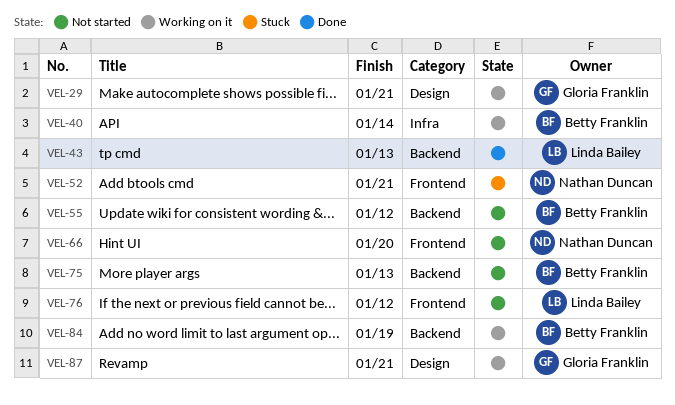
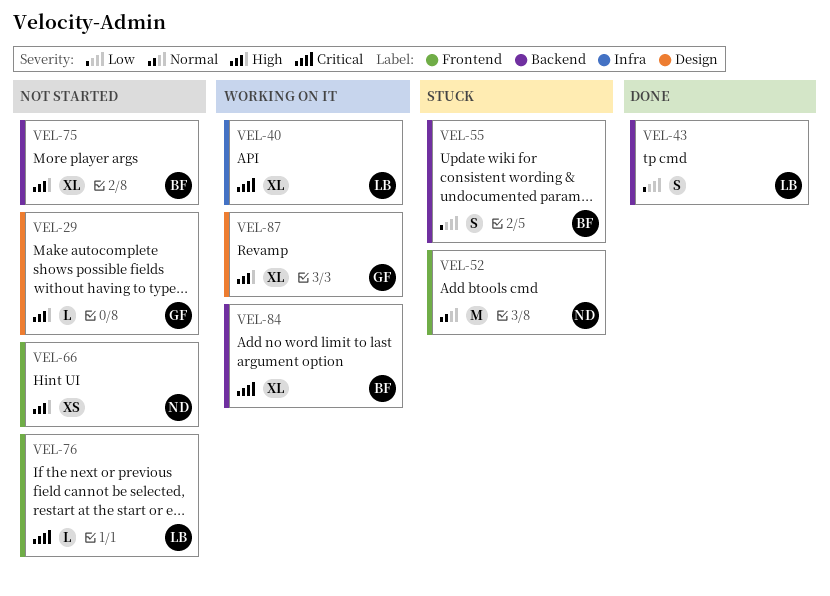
VEL-29, status: Working on it -> Not started
VEL-40, owner: Betty Franklin -> Linda Bailey
VEL-55, status: Not started -> Stuck

